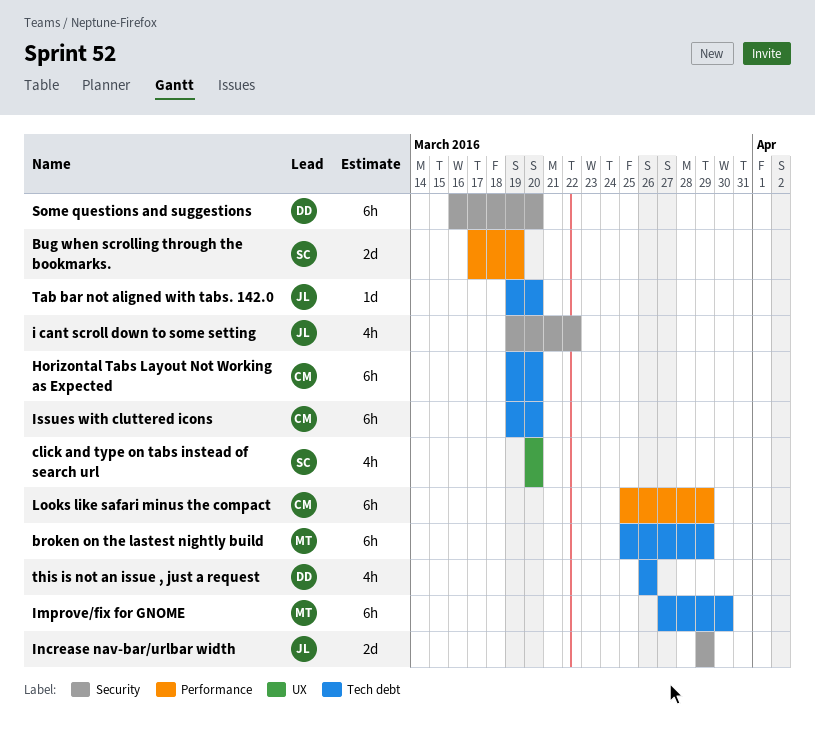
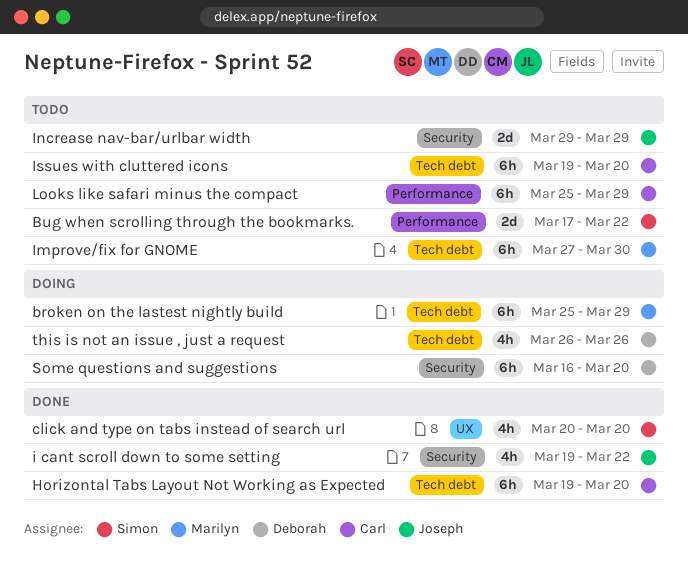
Bug when scrolling through the bookmarks., due: Mar 19 -> Mar 22
Tab bar not aligned with tabs. 142.0: present -> none

